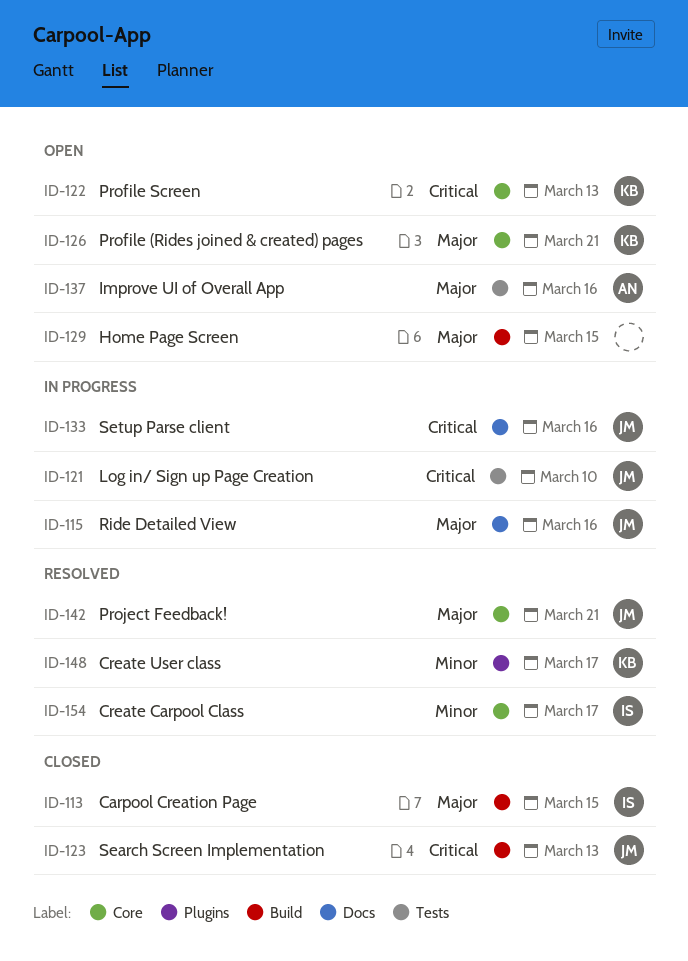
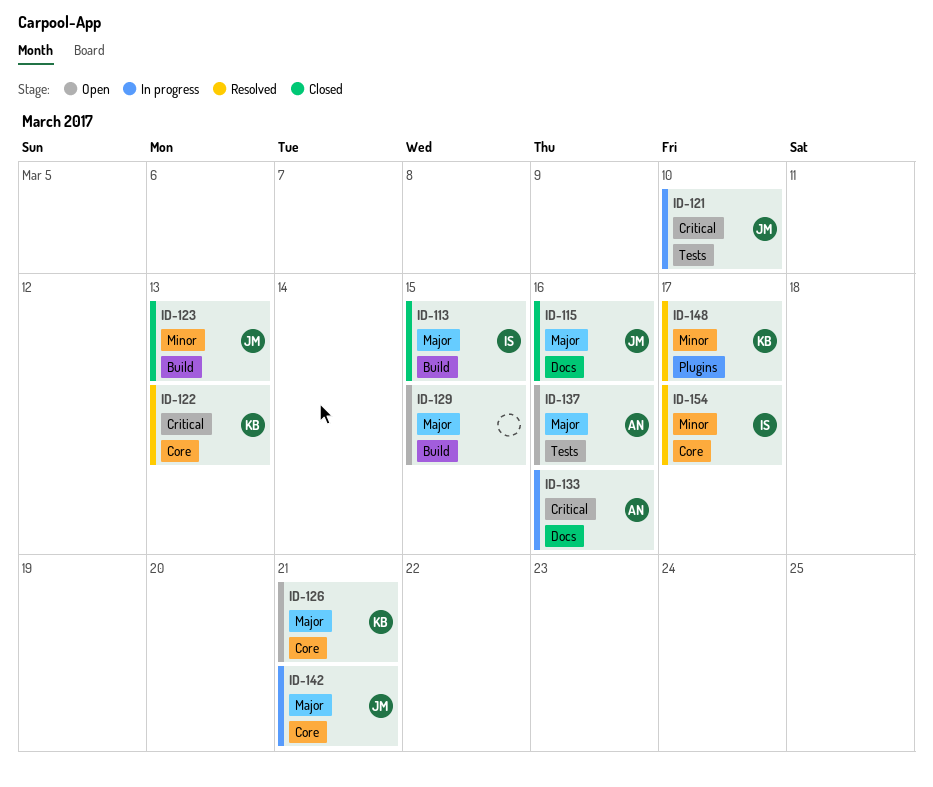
ID-115, status: In progress -> Closed
ID-122, status: Open -> Resolved
ID-123, priority: Critical -> Minor
ID-133, owner: JM -> AN
ID-142, status: Resolved -> In progress

